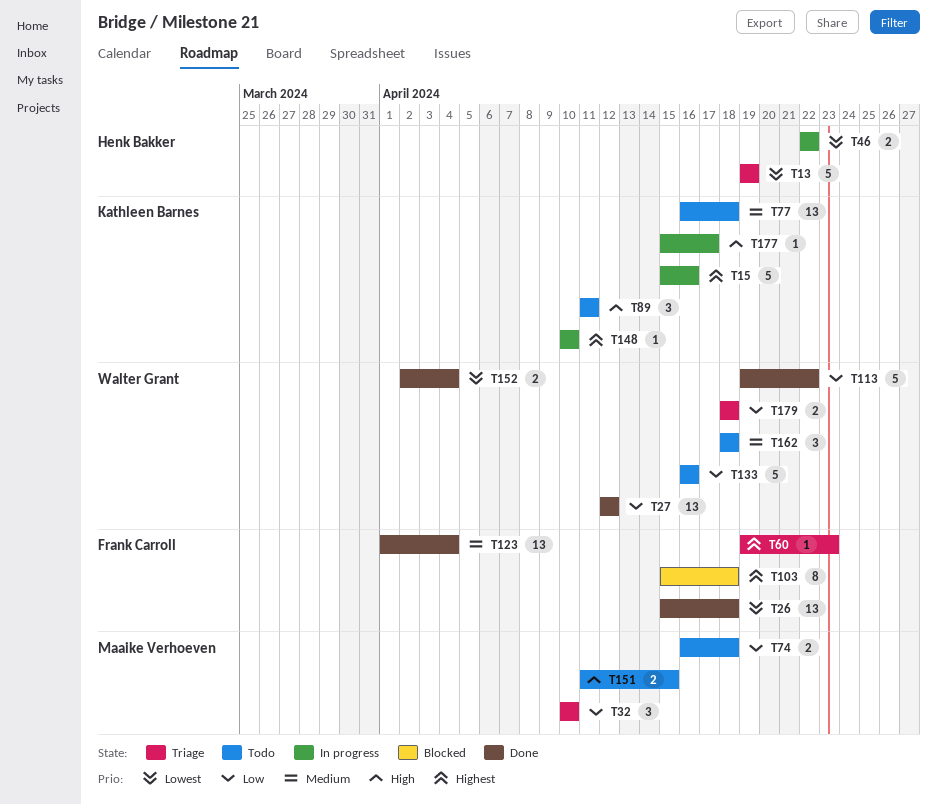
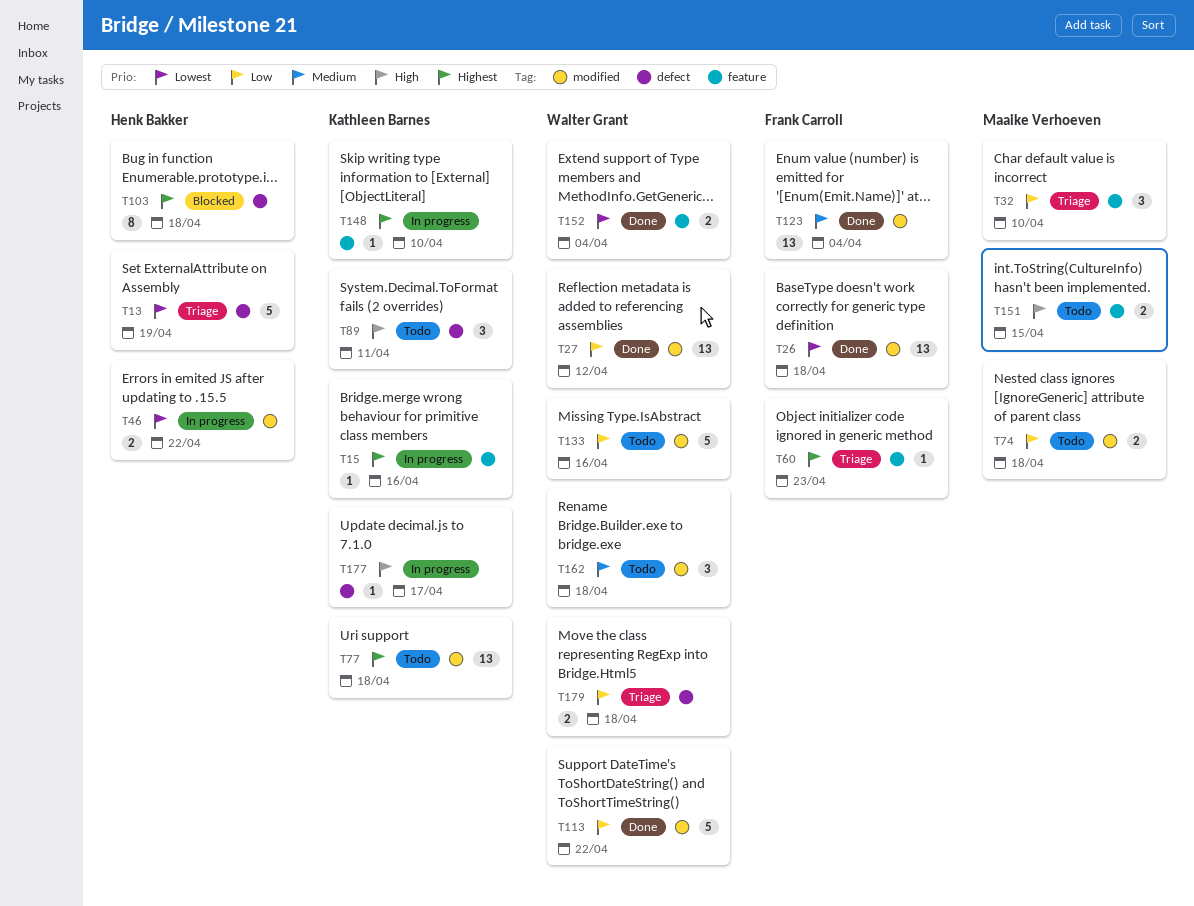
T15, estimate: 5 -> 1
T77, priority: Medium -> Highest
T103, owner: Frank Carroll -> Henk Bakker

